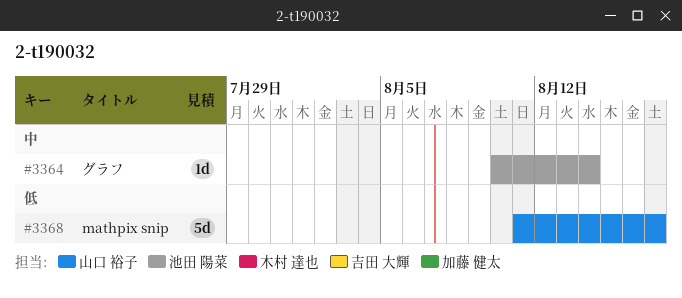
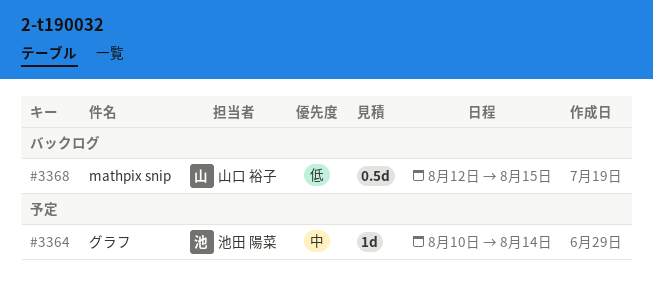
#3368, estimate: 5d -> 0.5d
#3368, start: Aug 11 -> Aug 12
#3368, due: Aug 17 -> Aug 15

